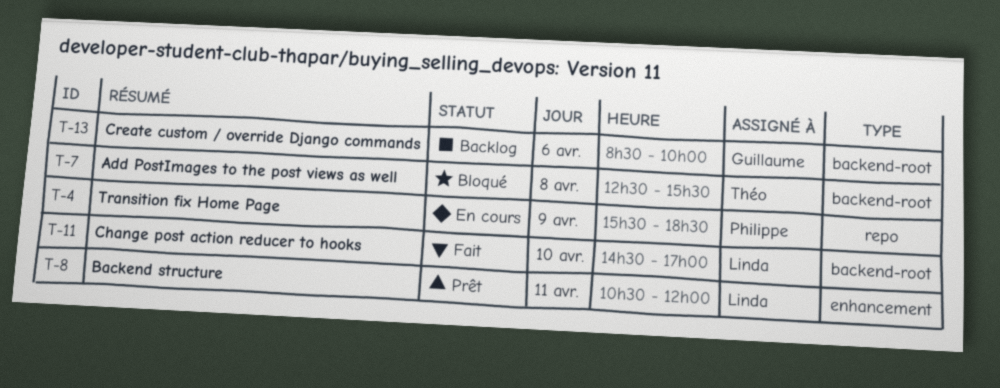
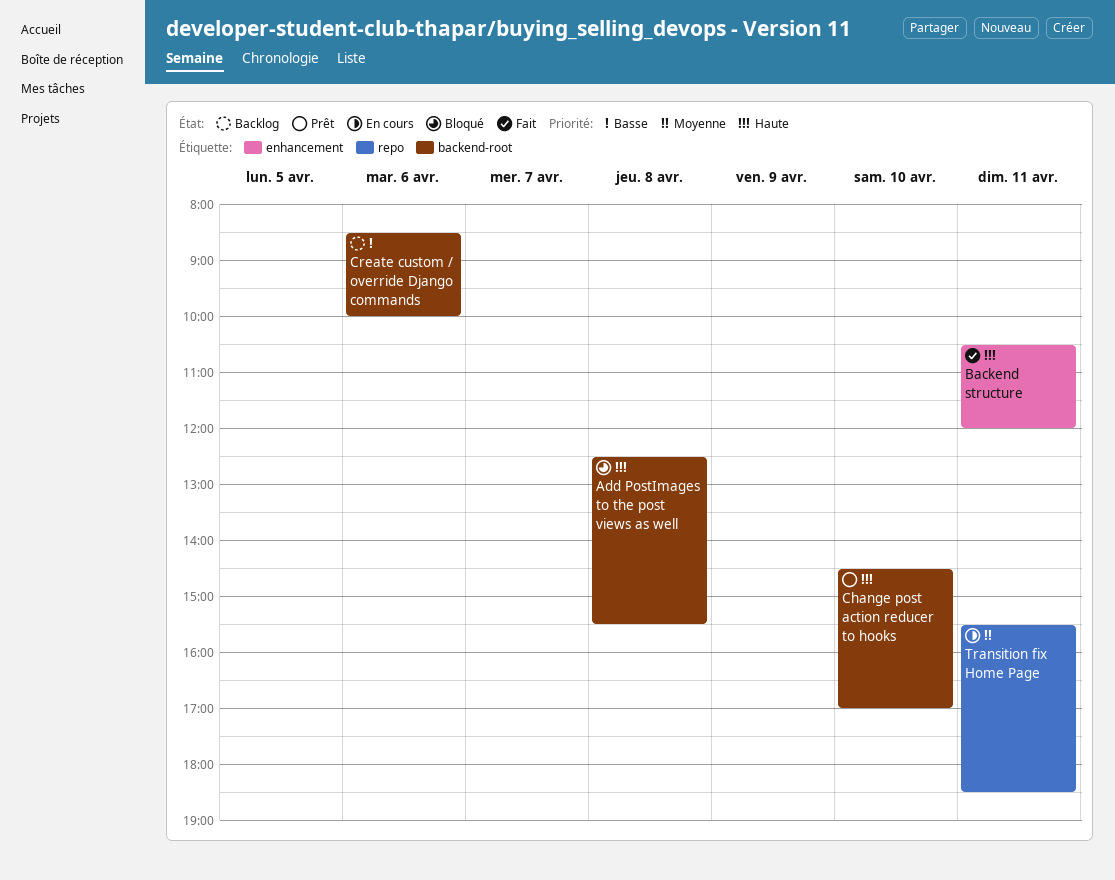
Backend structure, status: Prêt -> Fait
Change post action reducer to hooks, status: Fait -> Prêt
Transition fix Home Page, day: Apr 9 -> Apr 11

